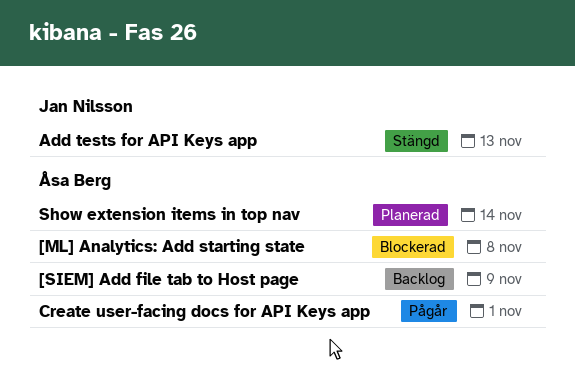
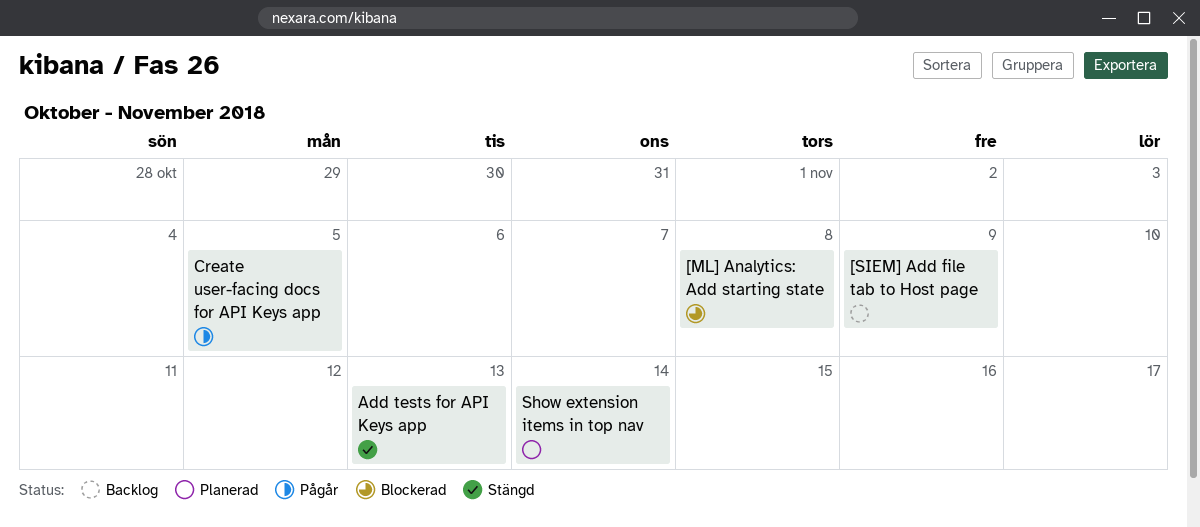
Create user-facing docs for API Keys app, due: Nov 1 -> Nov 5

